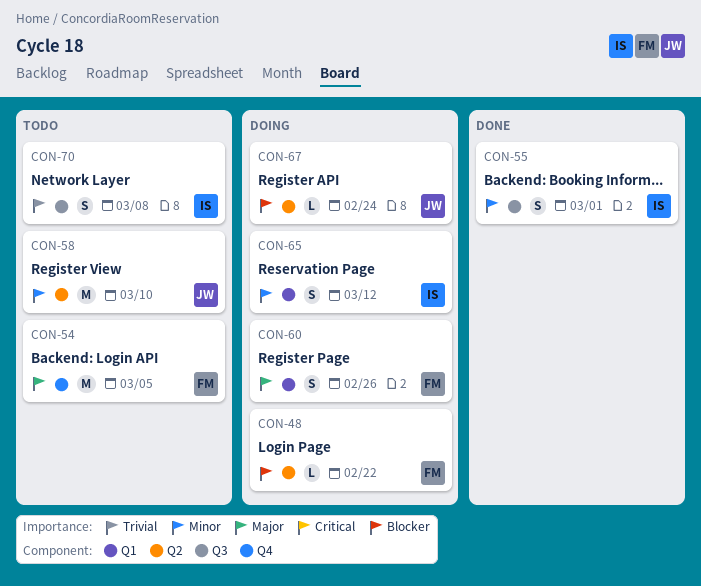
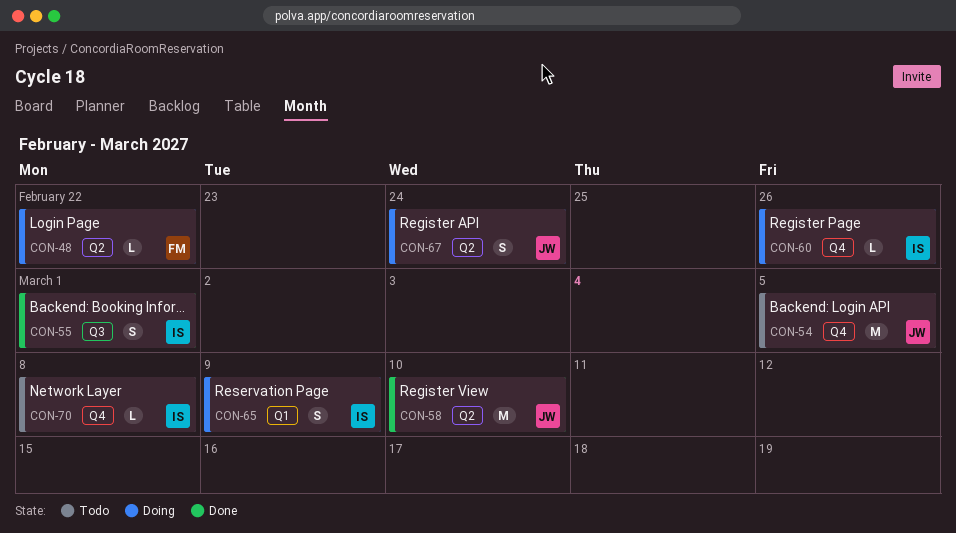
CON-54, owner: FM -> JW
CON-58, status: Todo -> Done
CON-60, owner: FM -> IS
CON-60, label: Q1 -> Q4
CON-60, estimate: S -> L
CON-65, due: Mar 12 -> Mar 9
CON-67, estimate: L -> S
CON-70, label: Q3 -> Q4
CON-70, estimate: S -> L

